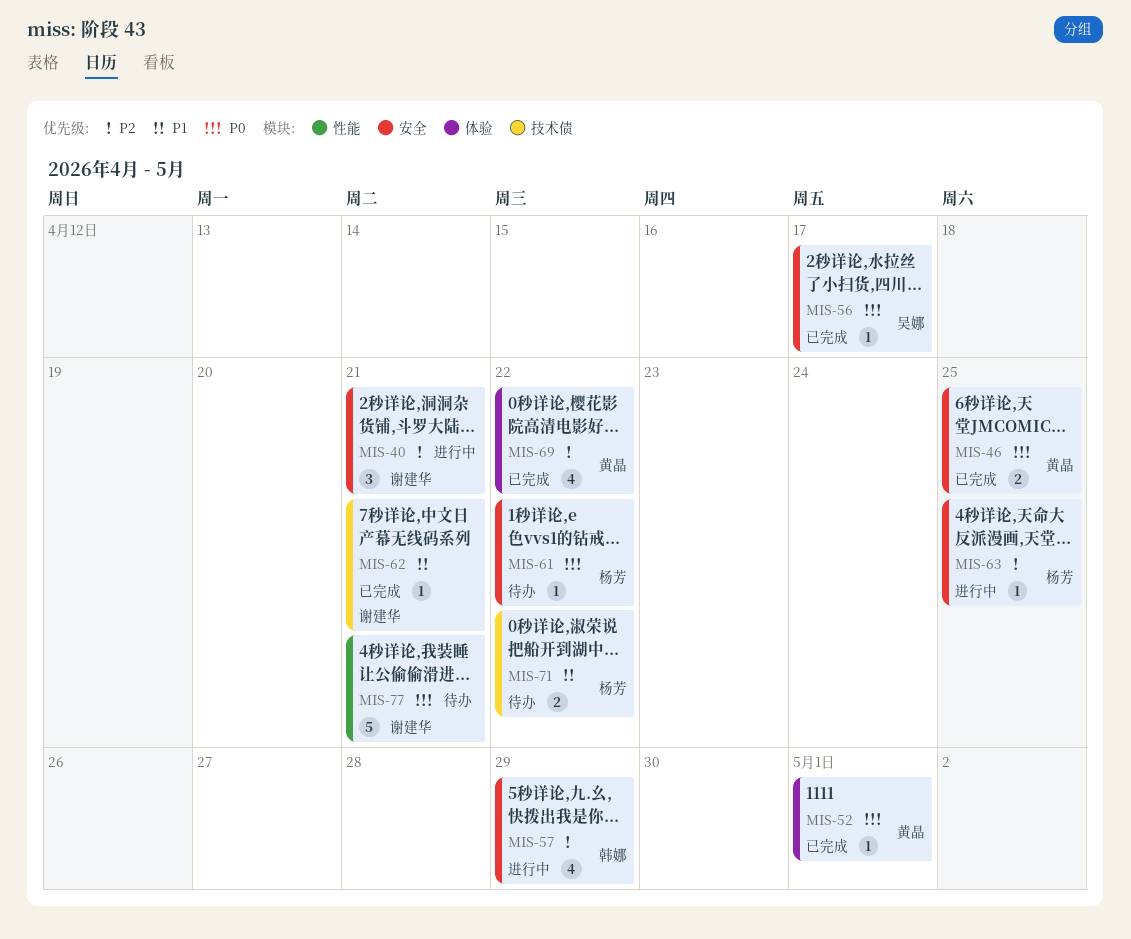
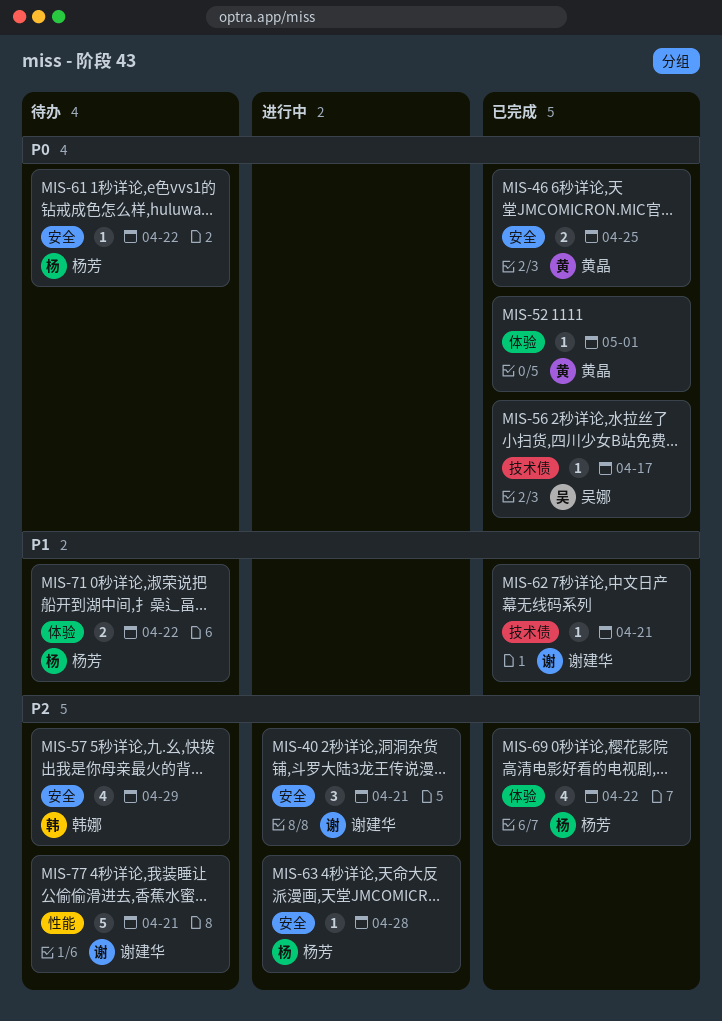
MIS-56, label: 安全 -> 技术债
MIS-57, status: 进行中 -> 待办
MIS-63, due: Apr 25 -> Apr 28
MIS-69, owner: 黄晶 -> 杨芳
MIS-71, label: 技术债 -> 体验
MIS-77, priority: P0 -> P2

